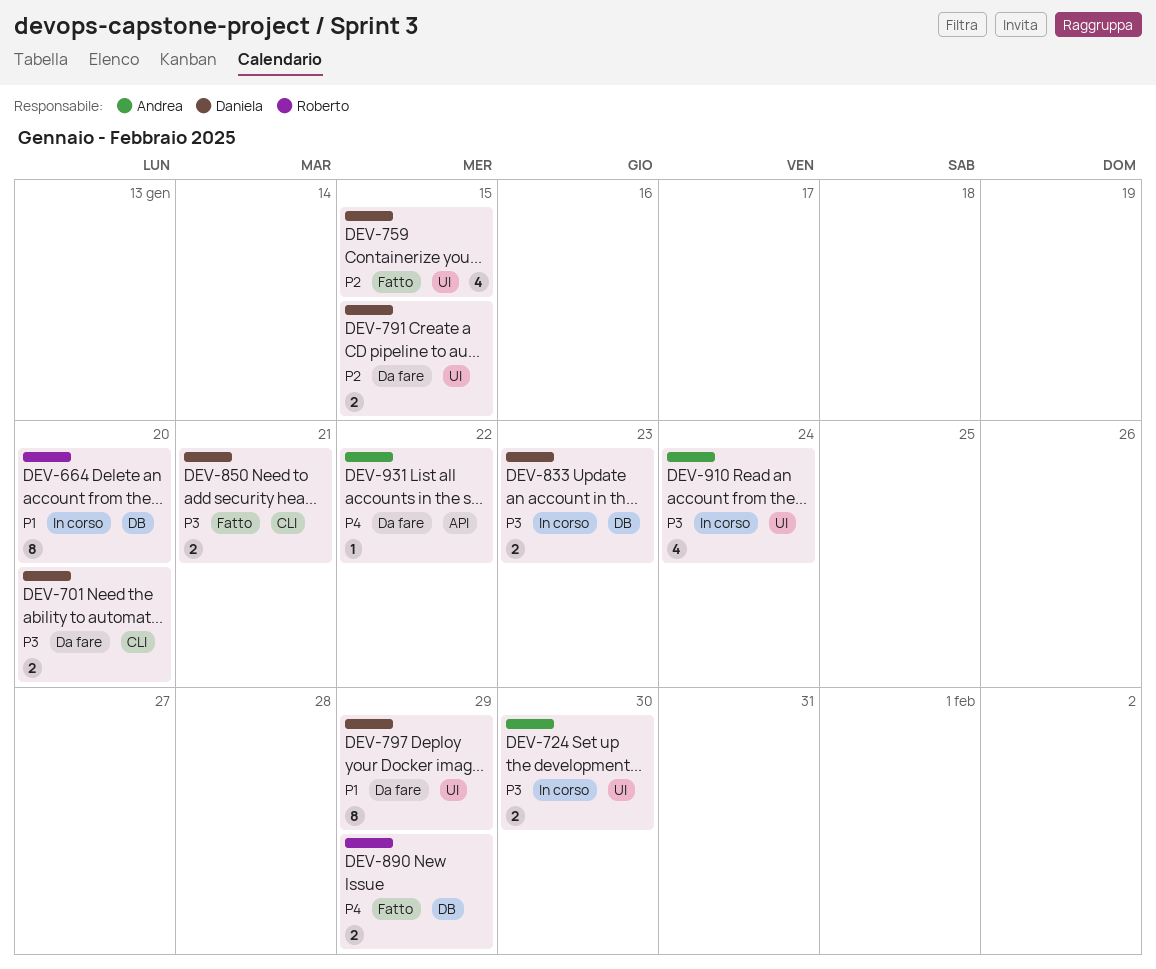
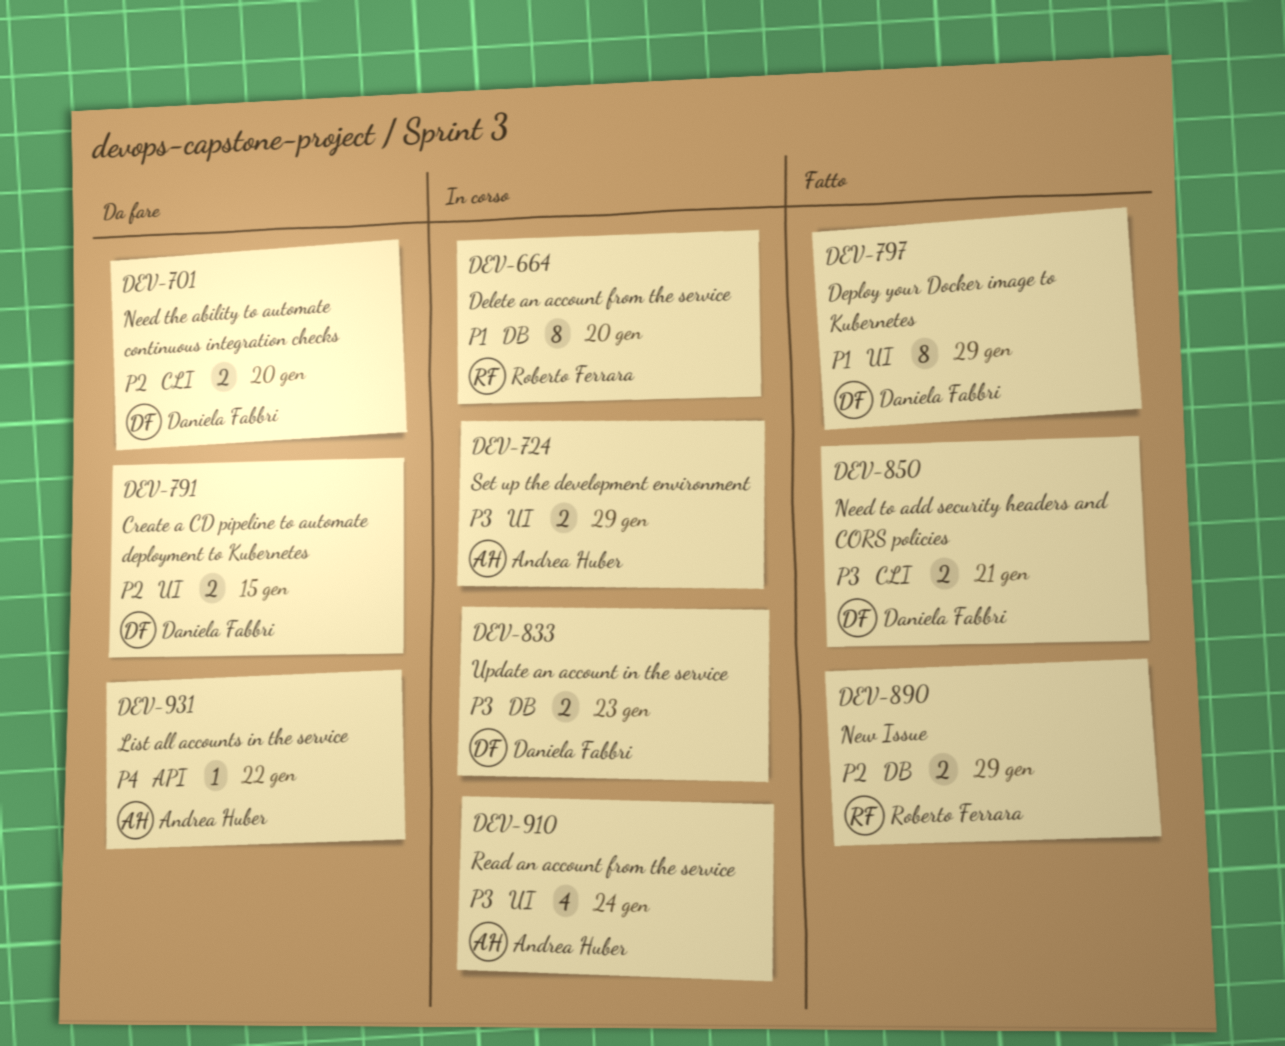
DEV-701, priority: P3 -> P2
DEV-724, due: Jan 30 -> Jan 29
DEV-759: present -> none
DEV-797, status: Da fare -> Fatto
DEV-890, priority: P4 -> P2

